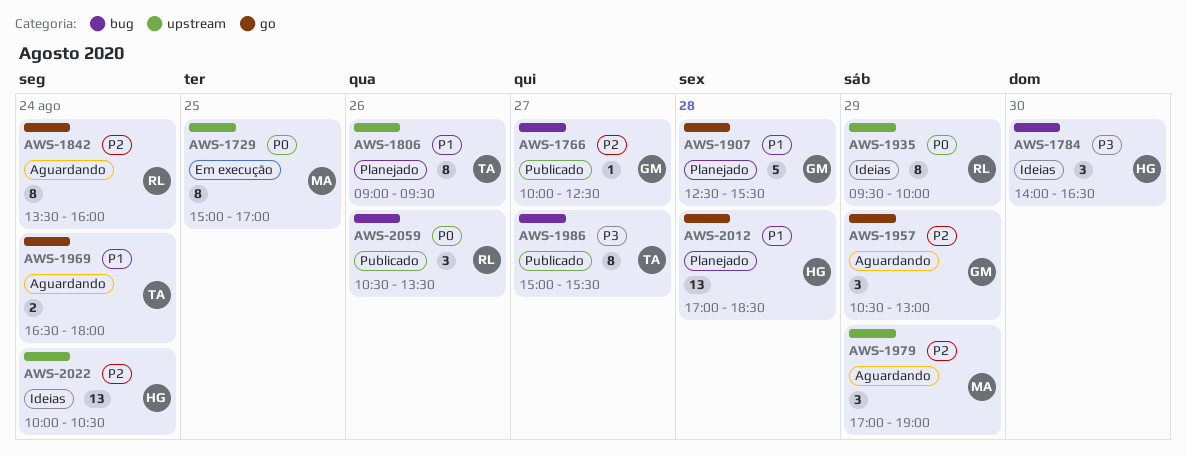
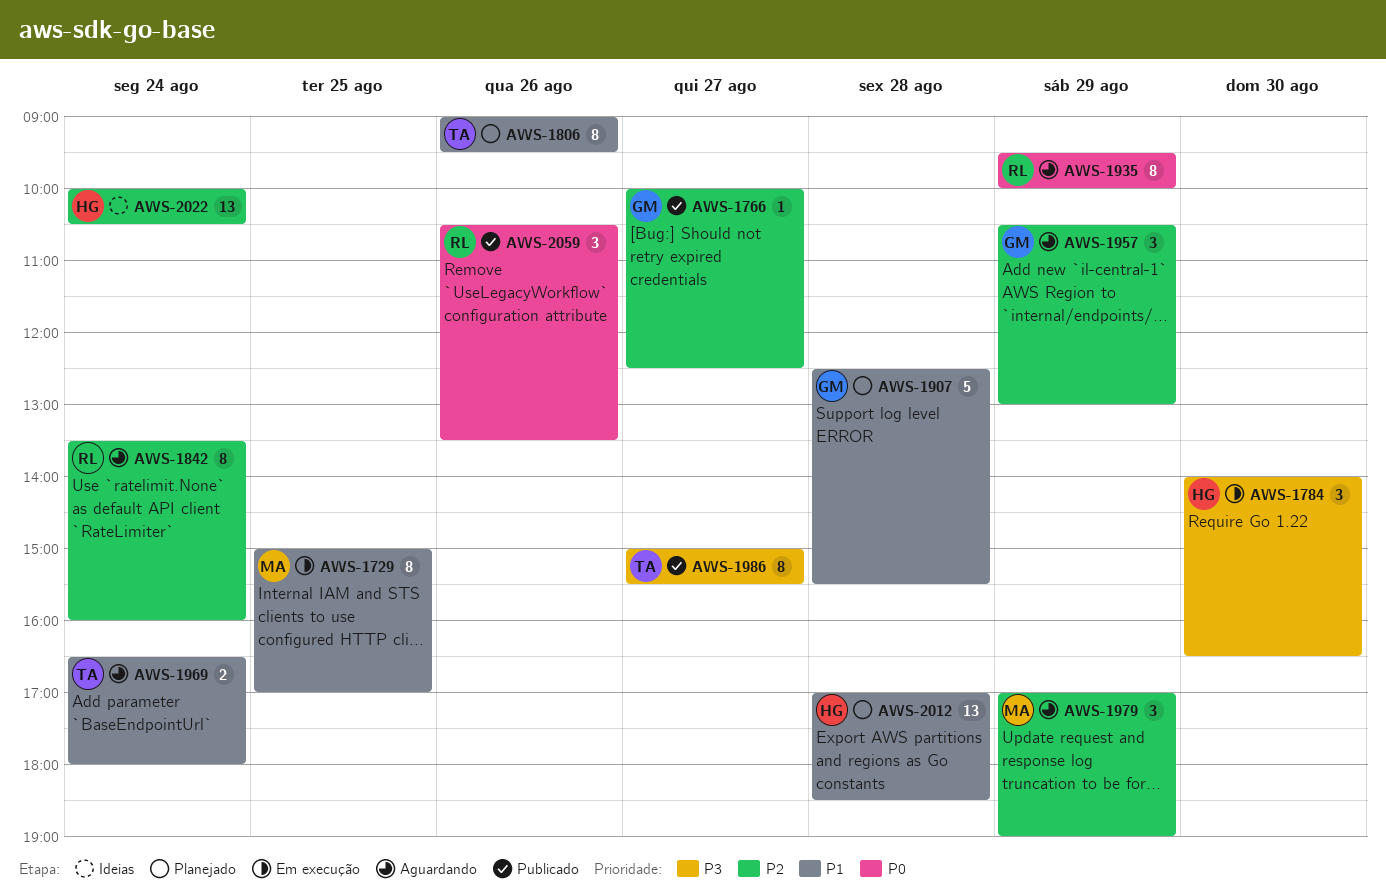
AWS-1729, priority: P0 -> P1
AWS-1784, status: Ideias -> Em execução
AWS-1935, status: Ideias -> Aguardando

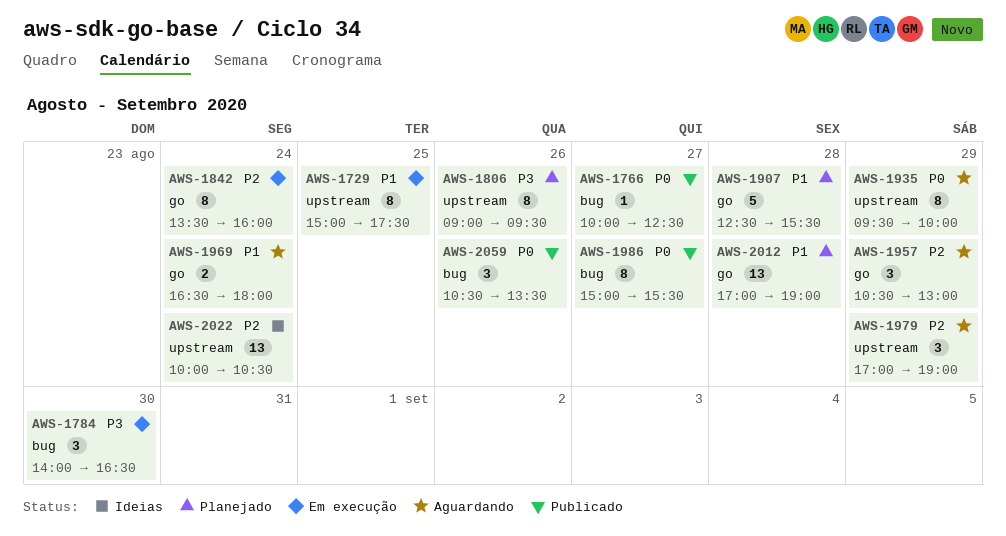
AWS-1729, ends: 17:00 -> 17:30
AWS-1766, priority: P2 -> P0
AWS-1806, priority: P1 -> P3
AWS-1842, status: Aguardando -> Em execução
AWS-1986, priority: P3 -> P0
AWS-2012, ends: 18:30 -> 19:00

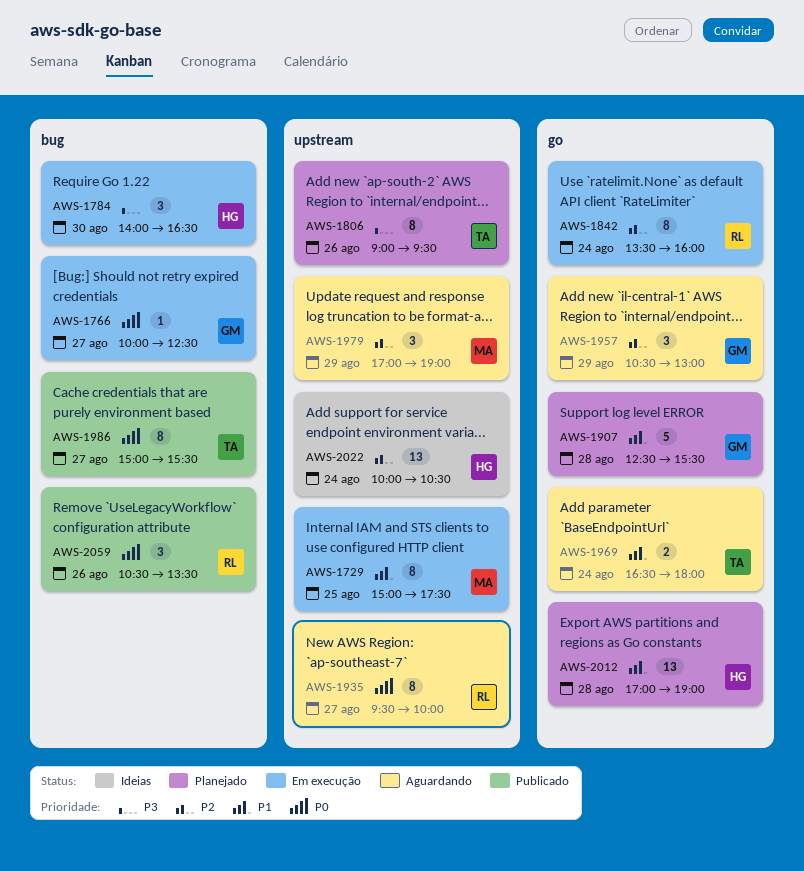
AWS-1766, status: Publicado -> Em execução
AWS-1935, day: Aug 29 -> Aug 27

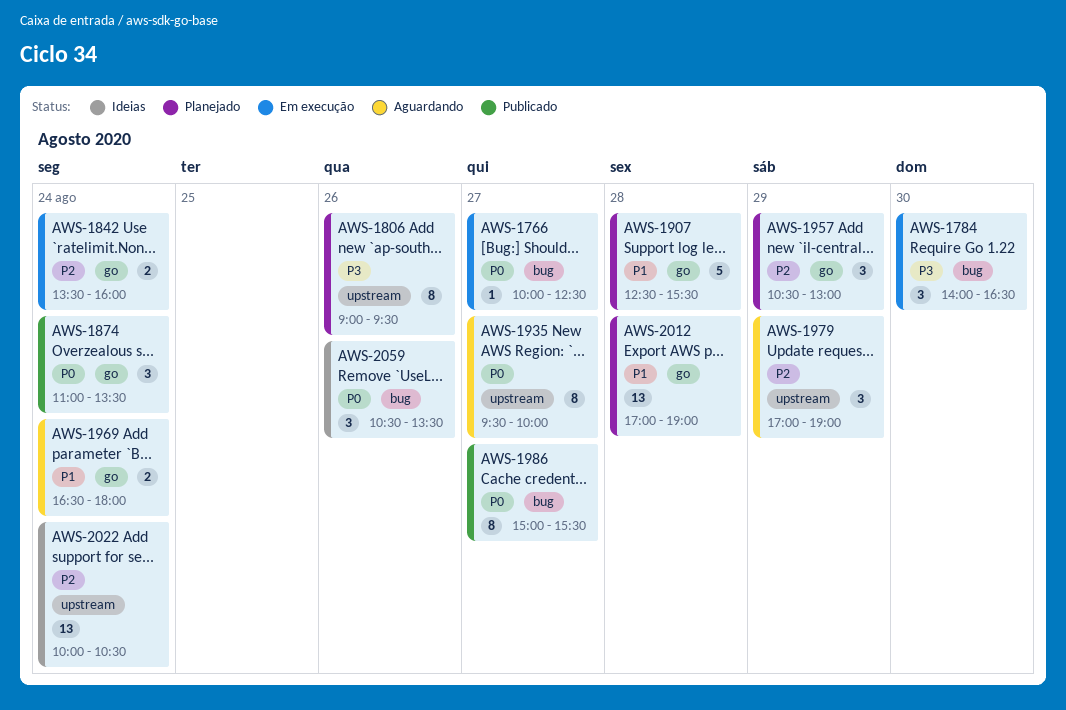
AWS-1729: present -> none
AWS-1842, estimate: 8 -> 2
AWS-1874: none -> present
AWS-1957, status: Aguardando -> Planejado
AWS-2059, status: Publicado -> Ideias

